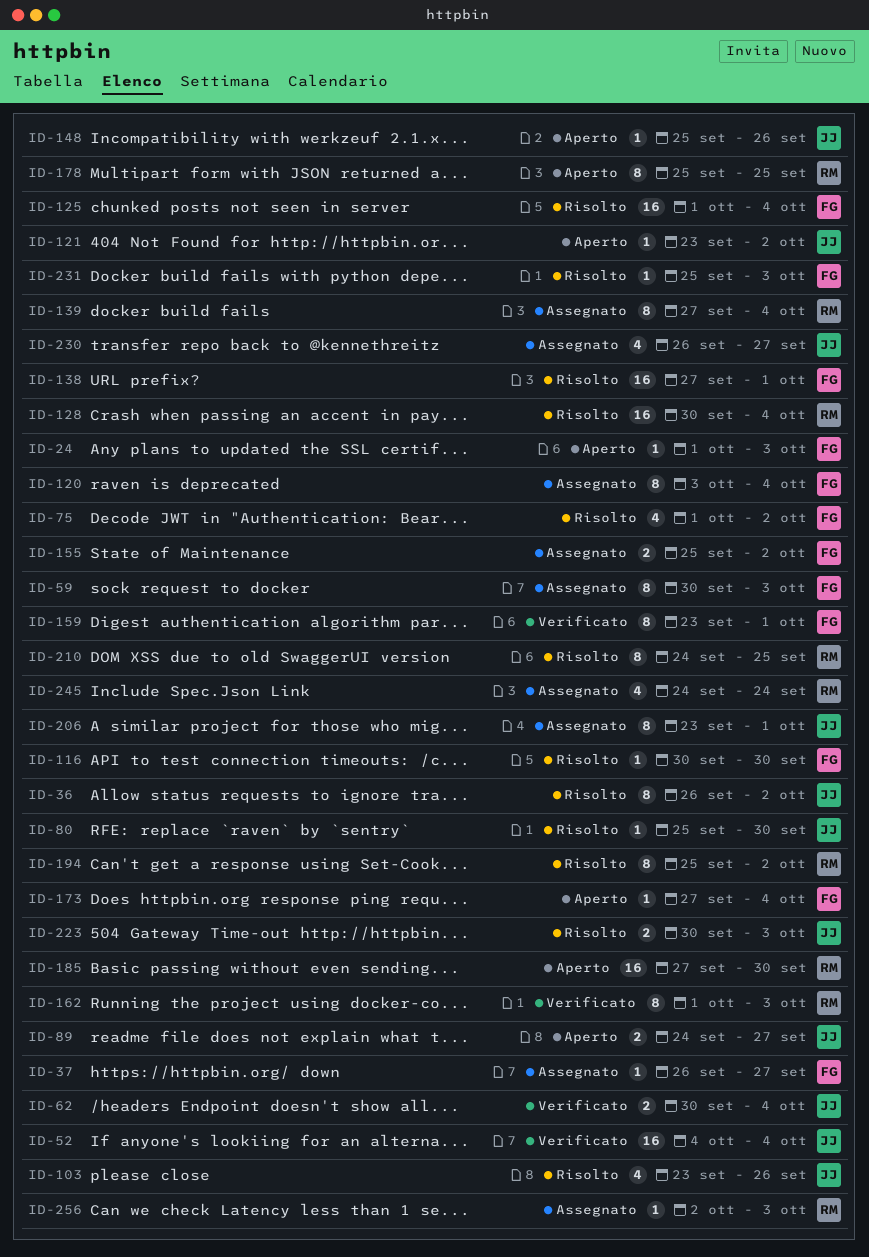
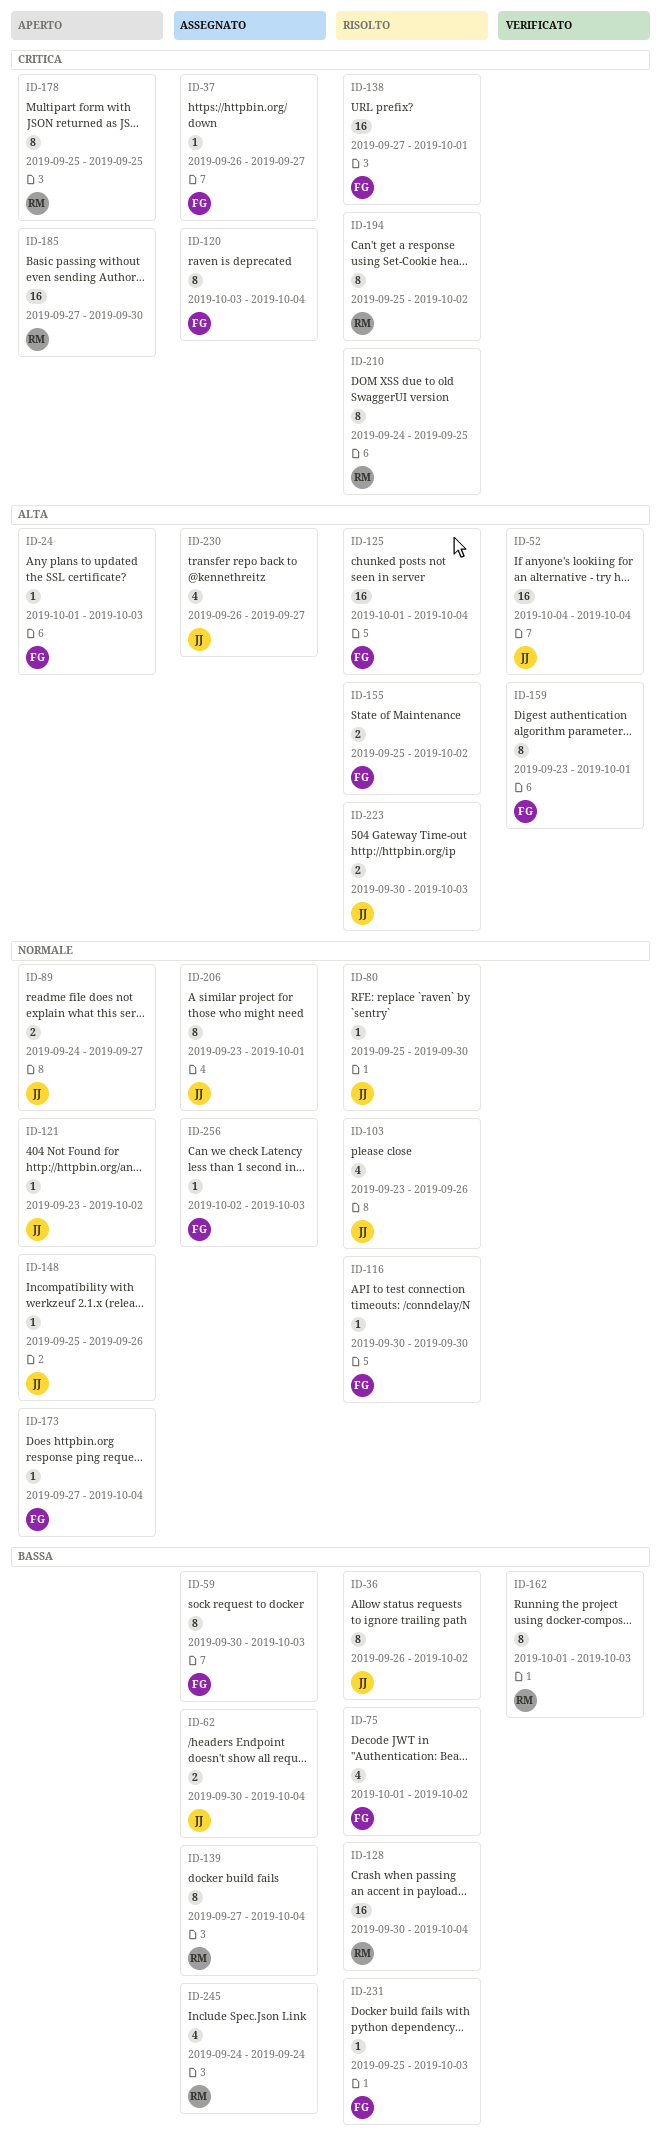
ID-62, status: Verificato -> Assegnato
ID-155, status: Assegnato -> Risolto
ID-256, owner: RM -> FG

